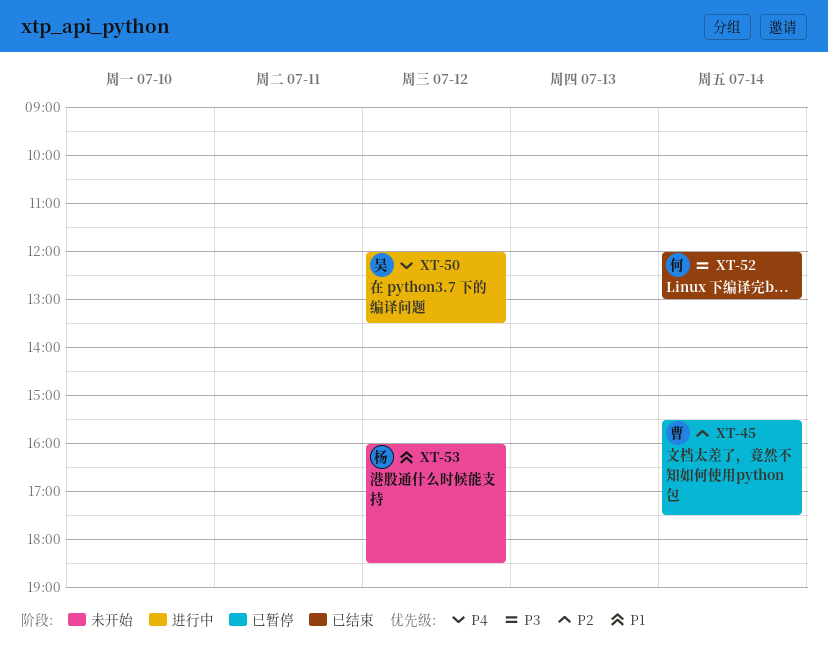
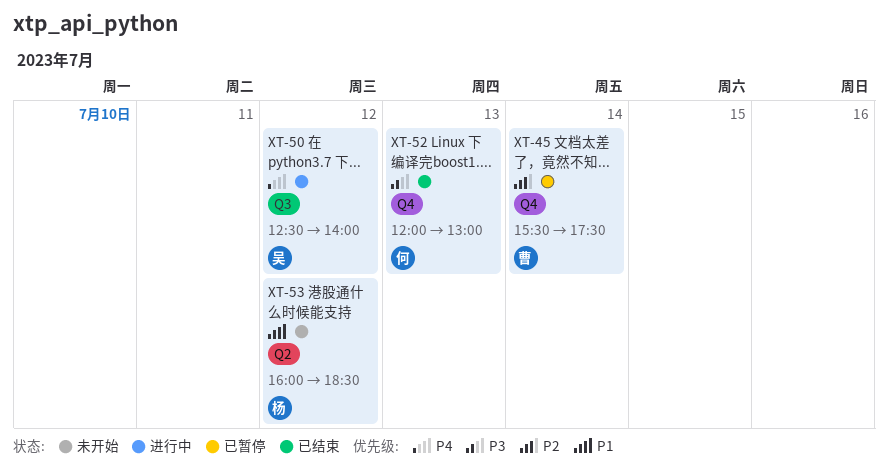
XT-50, begins: 12:00 -> 12:30
XT-50, ends: 13:30 -> 14:00
XT-52, day: Jul 14 -> Jul 13

